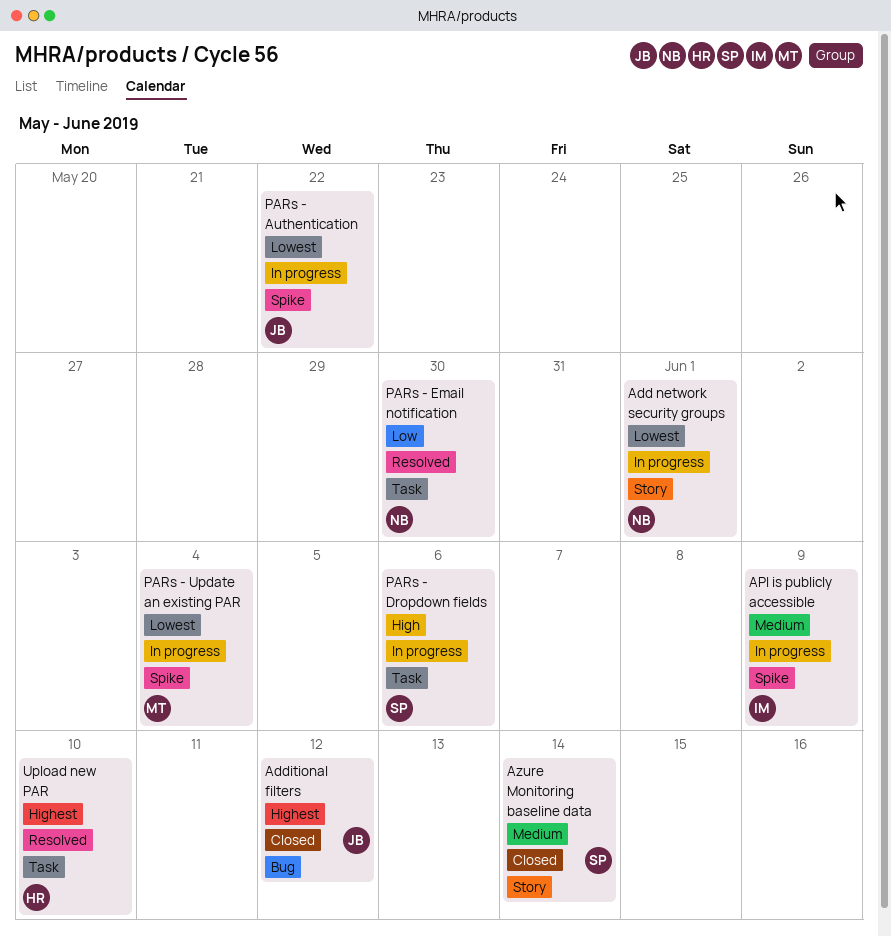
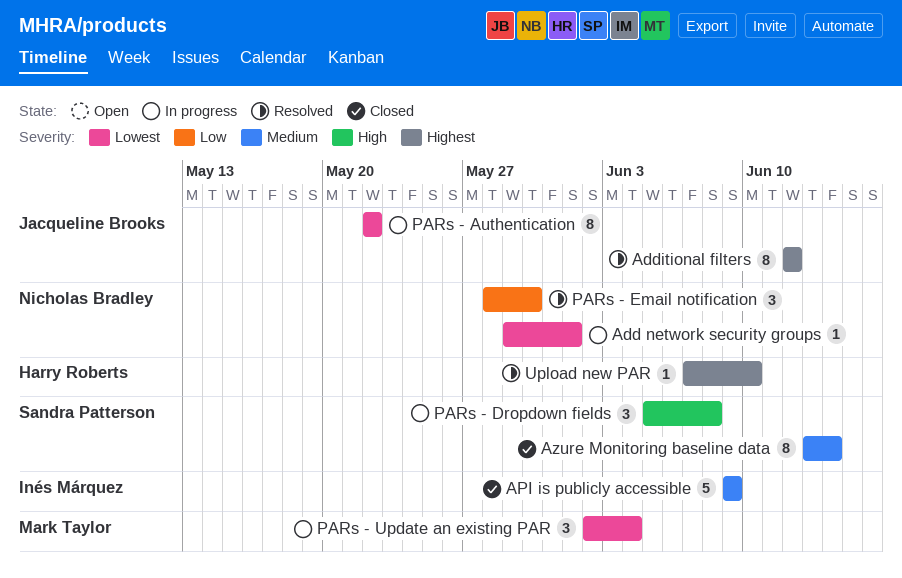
Additional filters, status: Closed -> Resolved
API is publicly accessible, status: In progress -> Closed
PARs - Dropdown fields, due: Jun 6 -> Jun 8

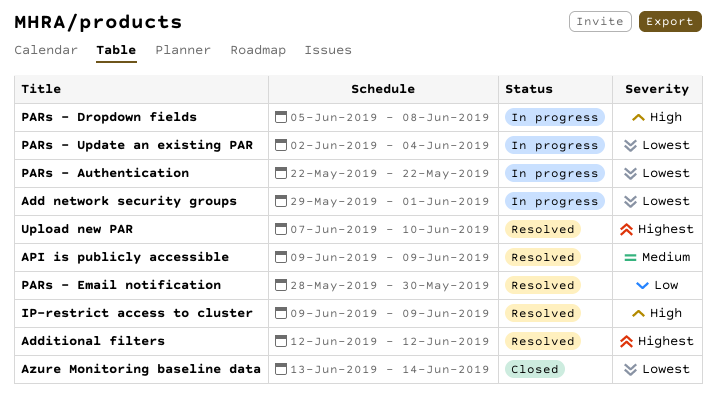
API is publicly accessible, status: Closed -> Resolved
Azure Monitoring baseline data, priority: Medium -> Lowest
IP-restrict access to cluster: none -> present

